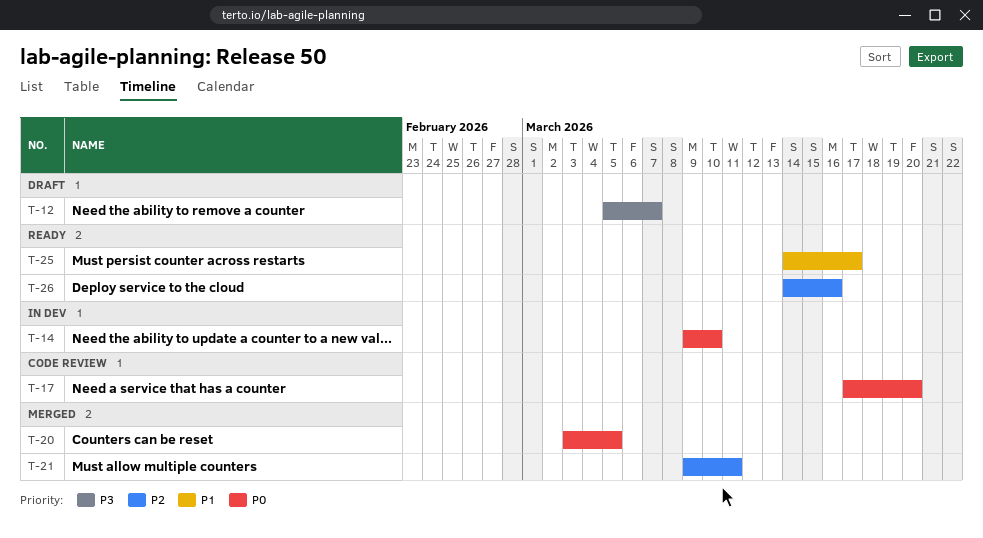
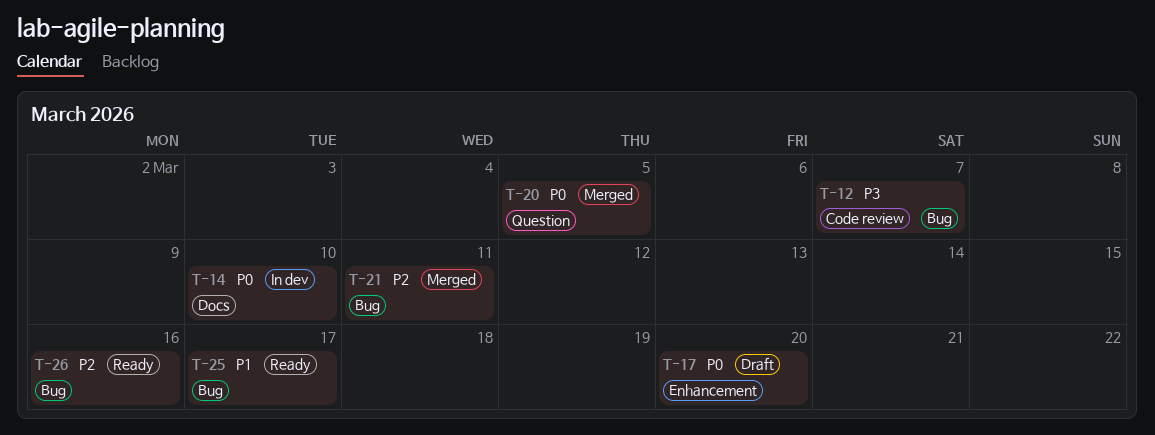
T-12, status: Draft -> Code review
T-17, status: Code review -> Draft

